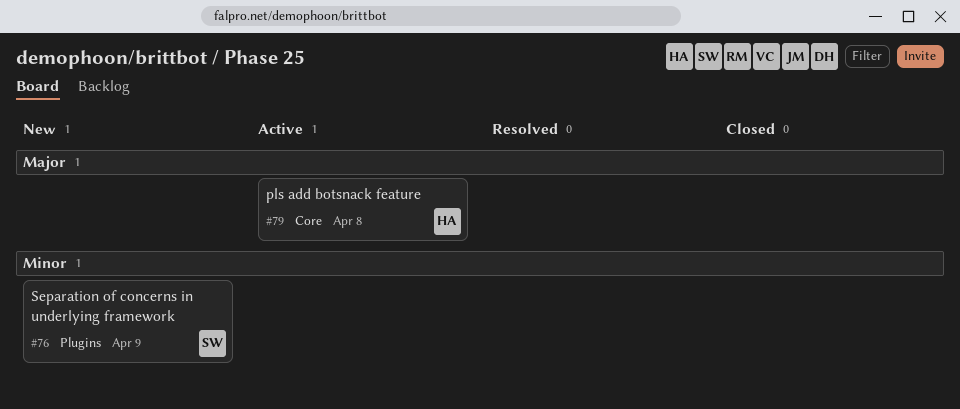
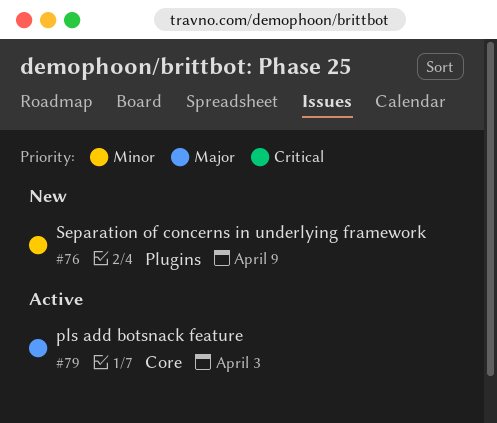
#79, due: Apr 8 -> Apr 3

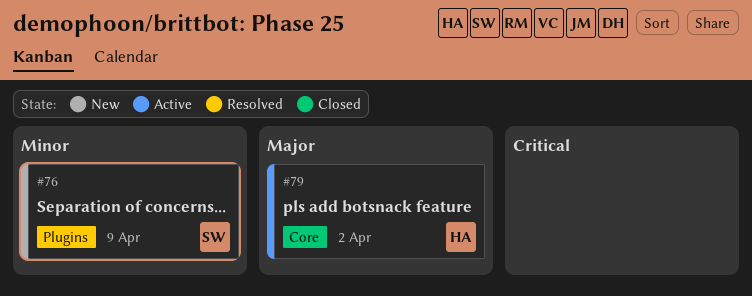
#79, due: Apr 3 -> Apr 2

